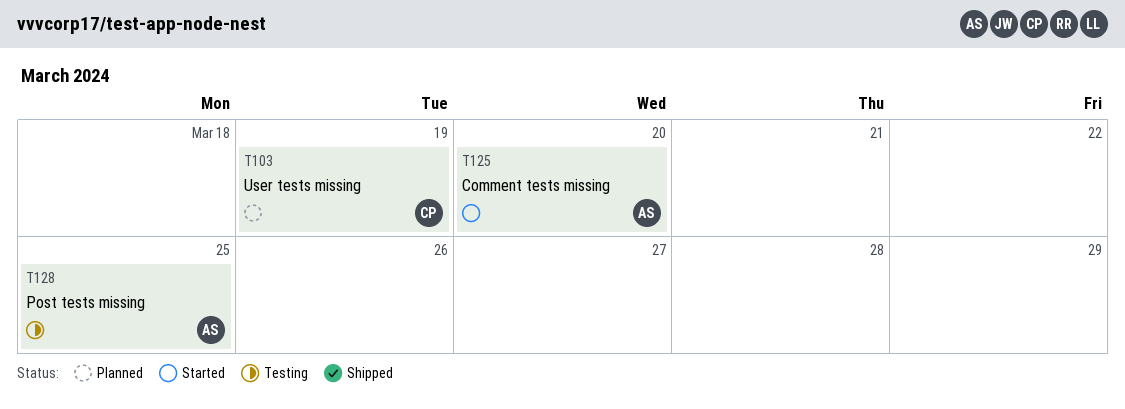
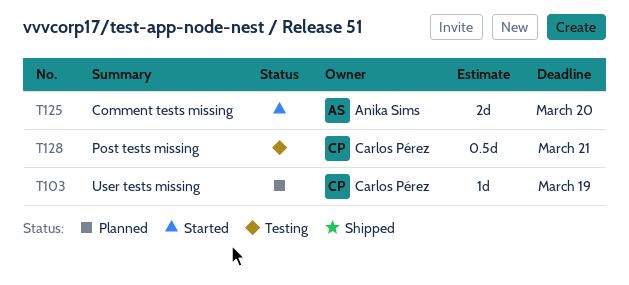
T128, owner: Anika Sims -> Carlos Pérez
T128, due: Mar 25 -> Mar 21

